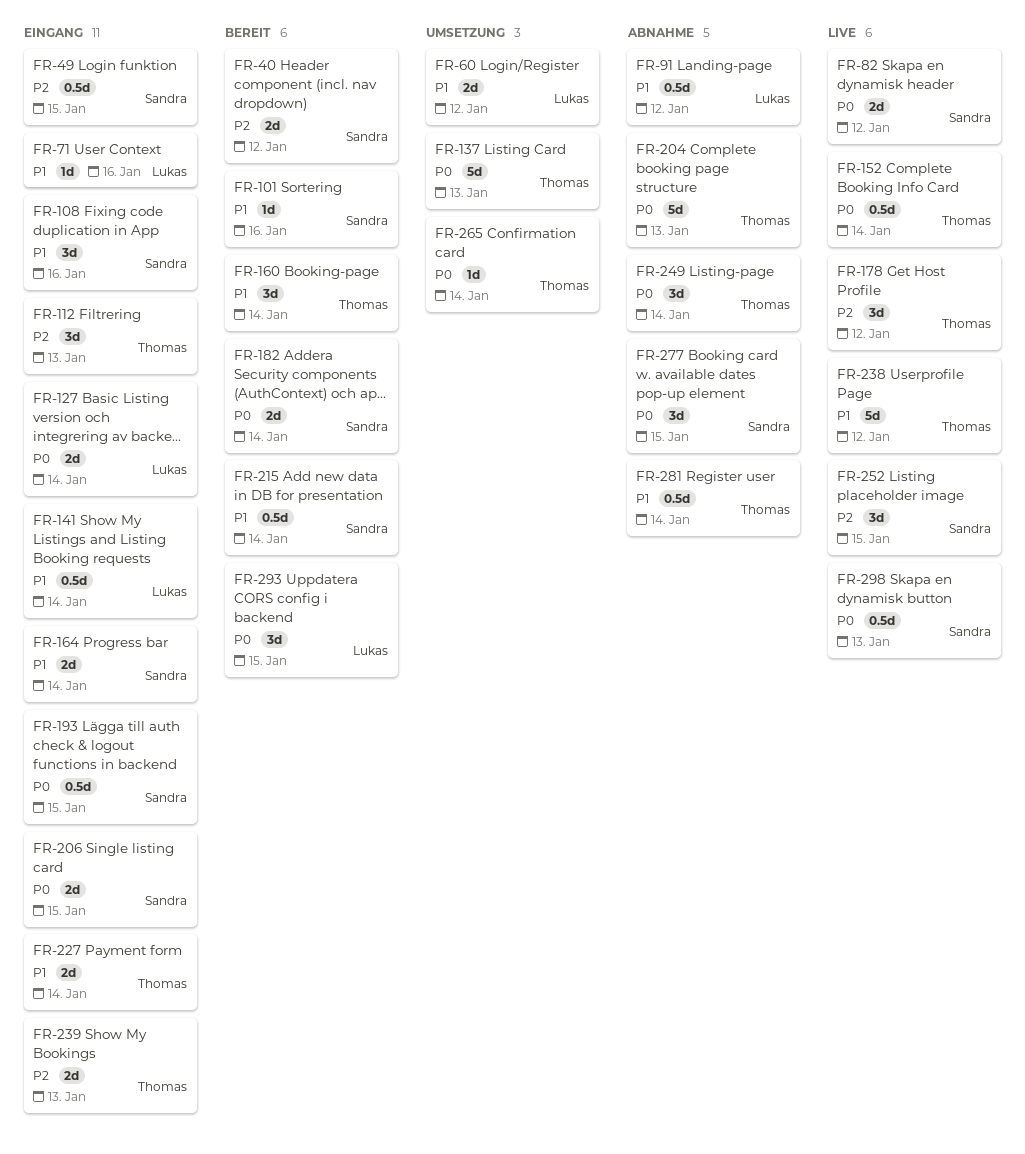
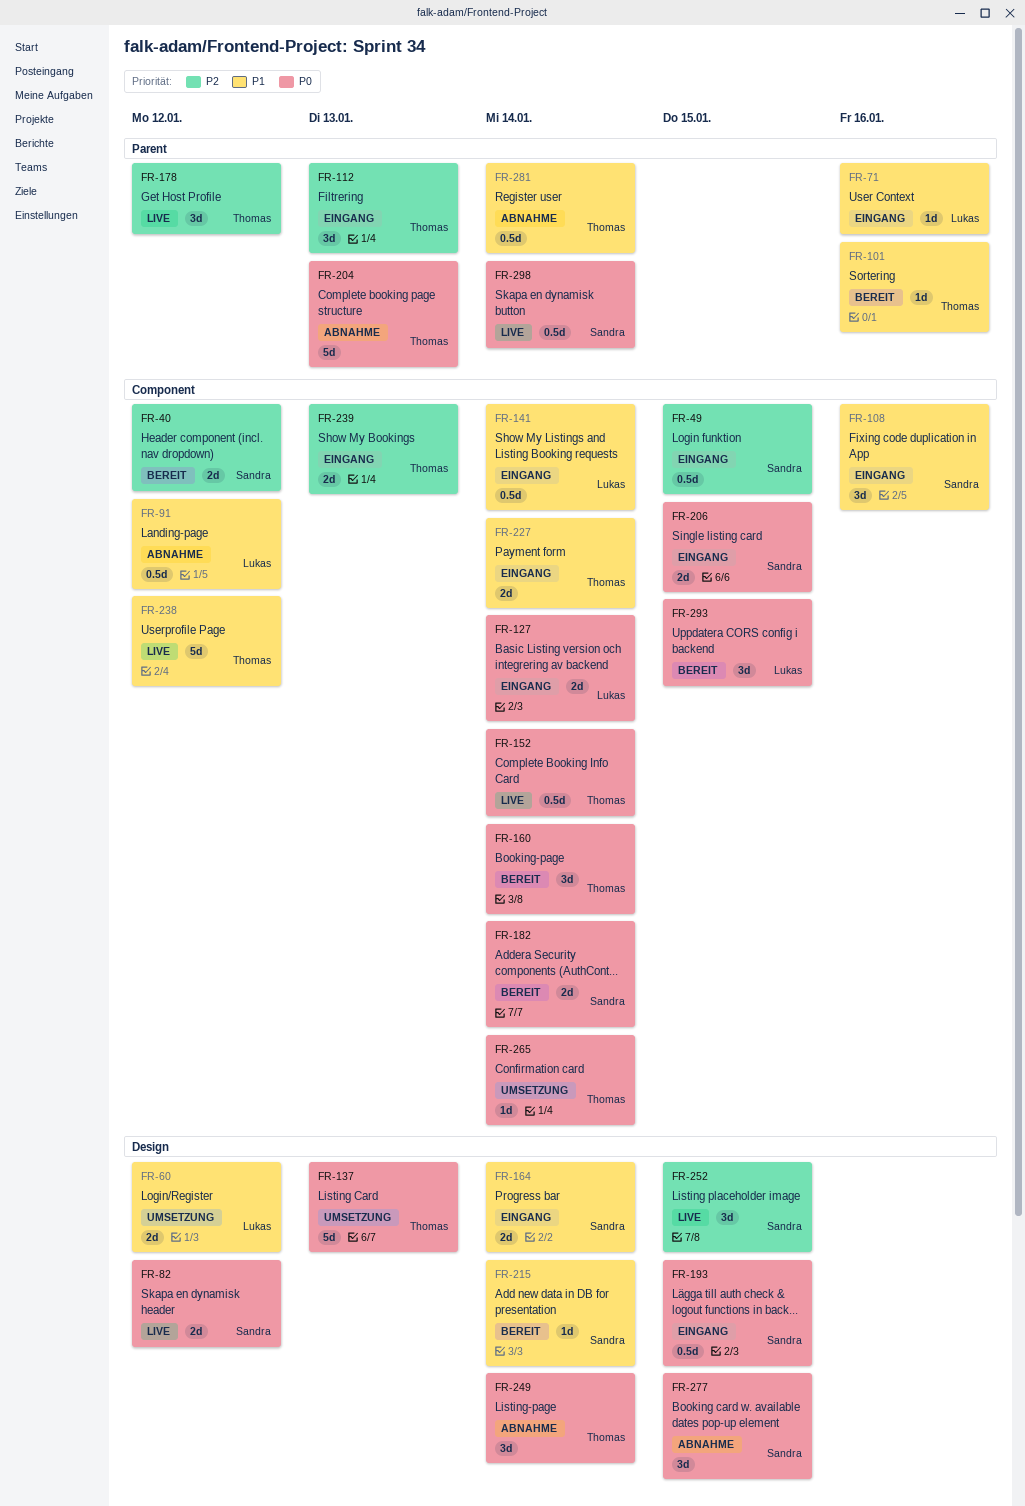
FR-101, owner: Sandra -> Thomas
FR-160, priority: P1 -> P0
FR-215, estimate: 0.5d -> 1d
FR-298, due: Jan 13 -> Jan 14

